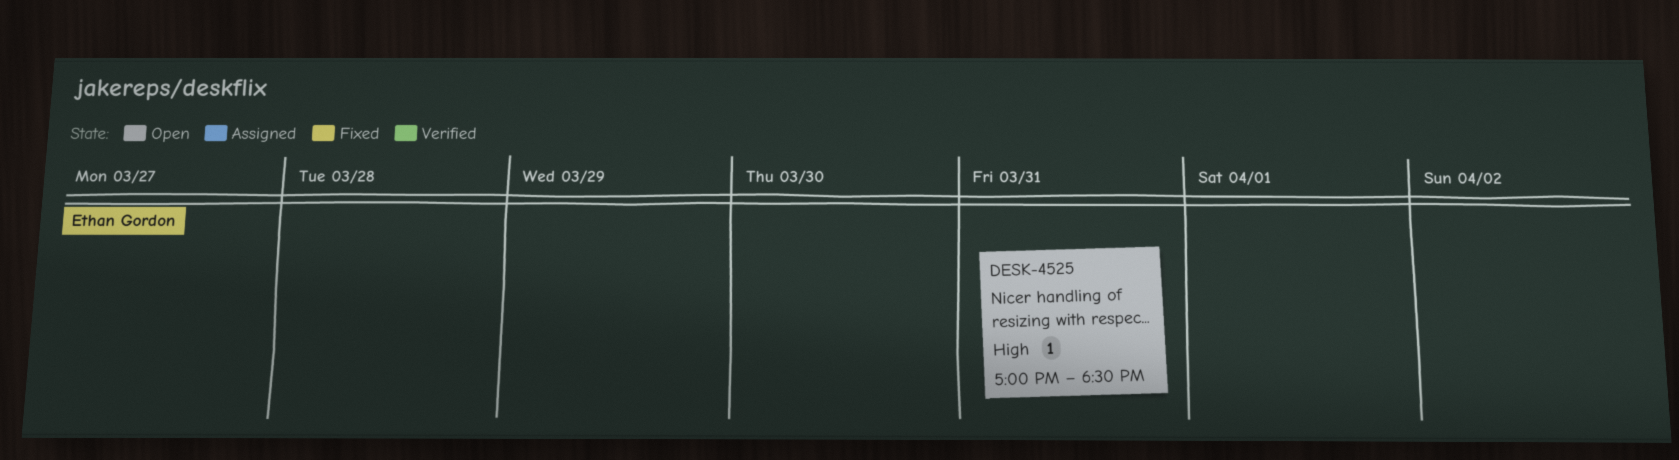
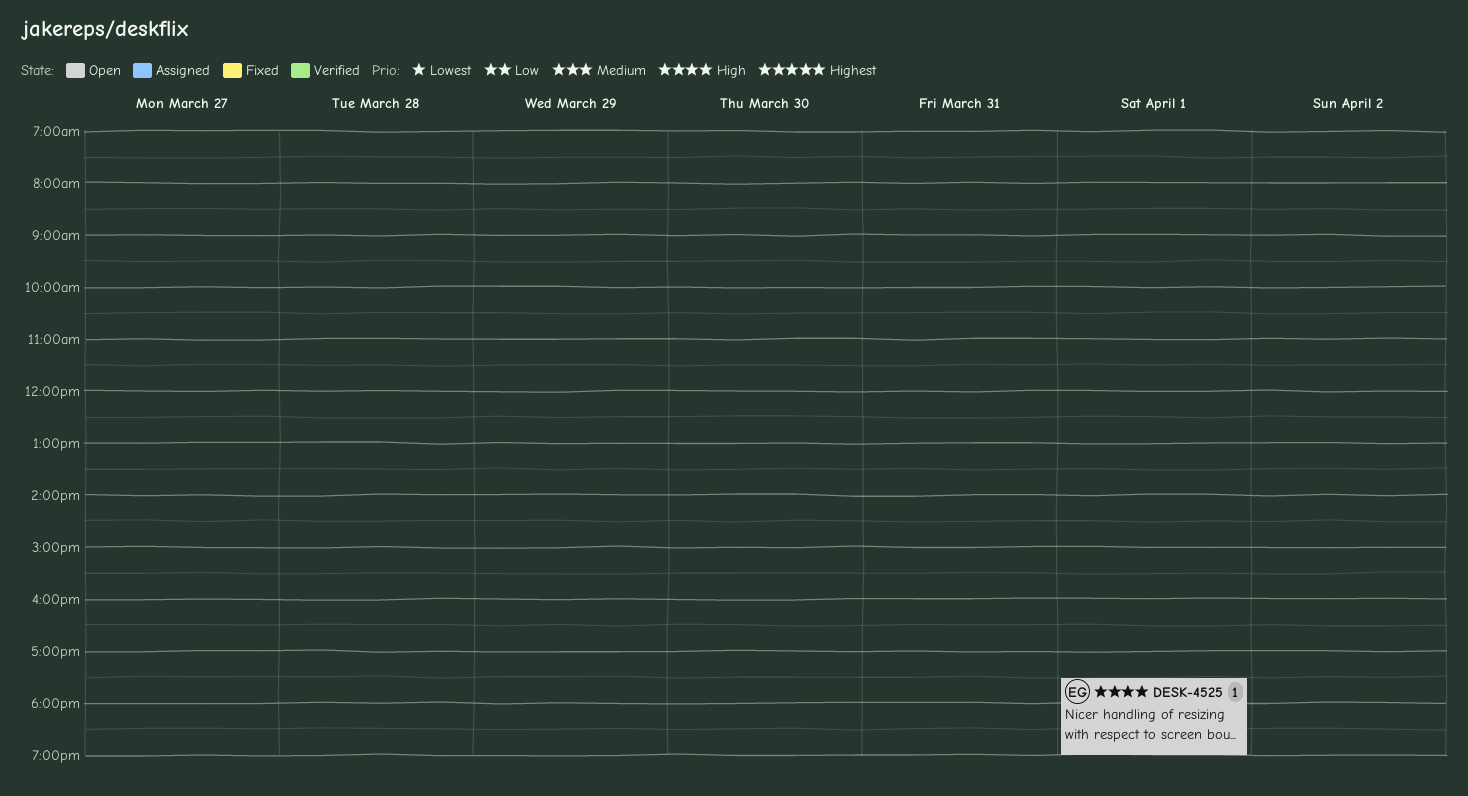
DESK-4525, day: Mar 31 -> Apr 1
DESK-4525, begins: 17:00 -> 17:30
DESK-4525, ends: 18:30 -> 19:00

